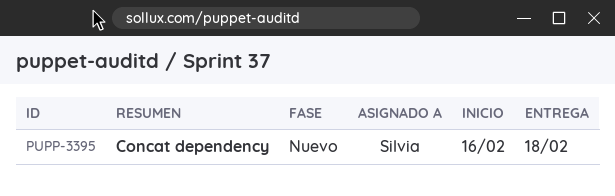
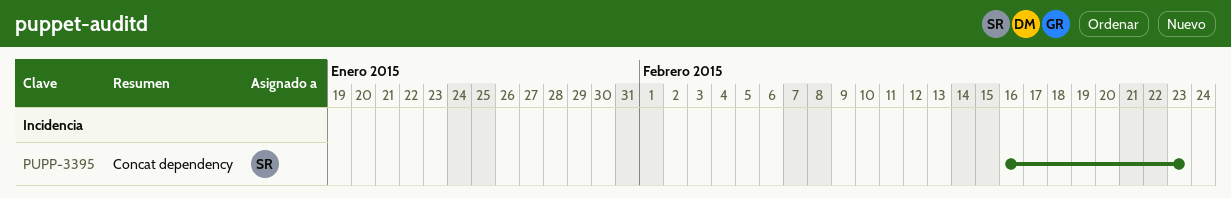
PUPP-3395, due: Feb 18 -> Feb 23

